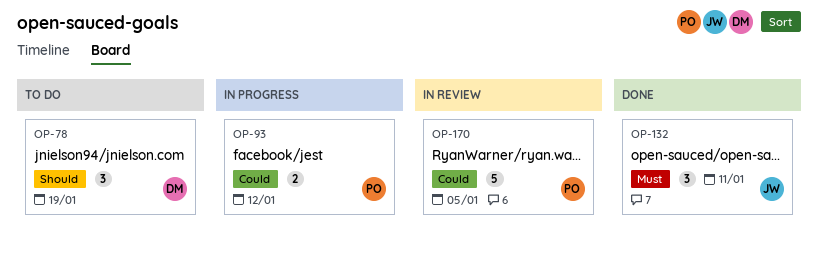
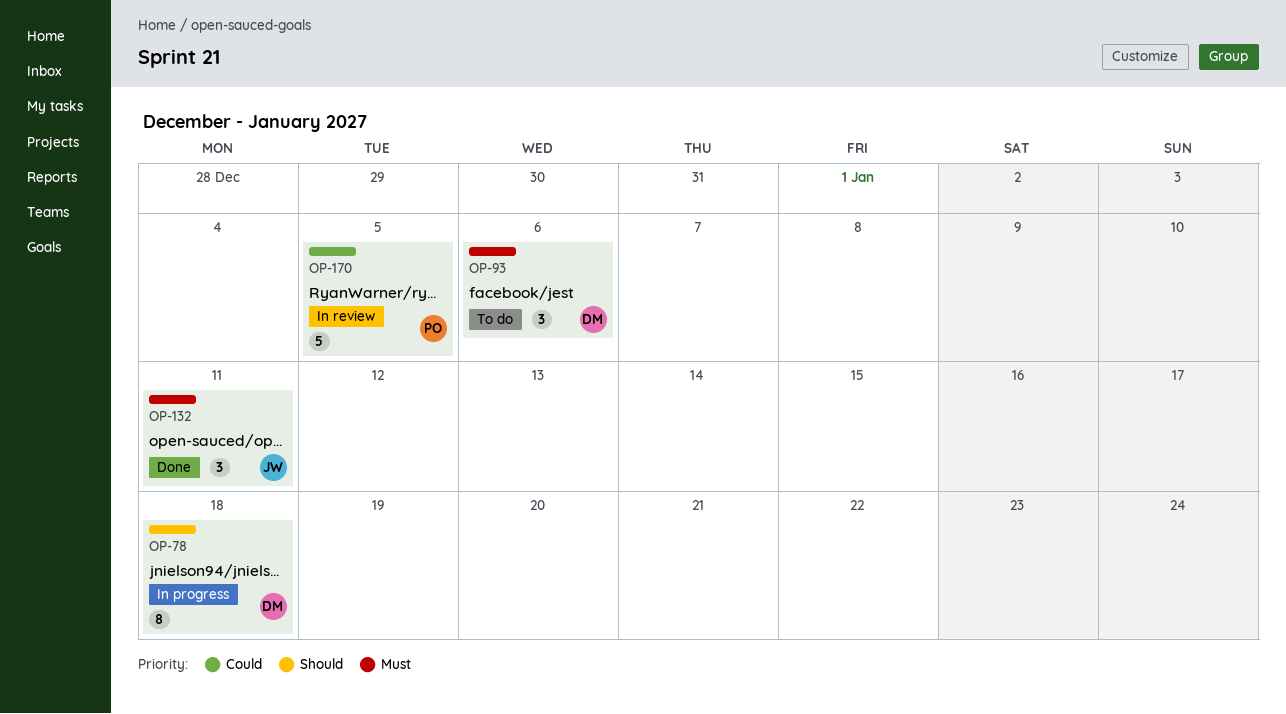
OP-78, status: To do -> In progress
OP-78, estimate: 3 -> 8
OP-78, due: Jan 19 -> Jan 18
OP-93, status: In progress -> To do
OP-93, owner: PO -> DM
OP-93, priority: Could -> Must
OP-93, estimate: 2 -> 3
OP-93, due: Jan 12 -> Jan 6

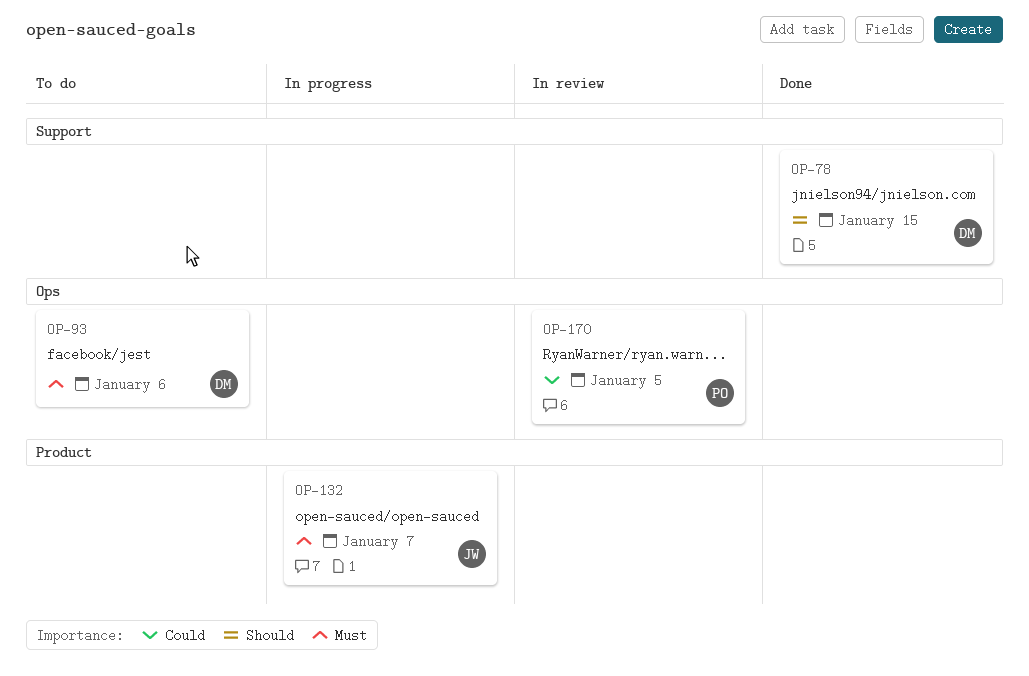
OP-78, status: In progress -> Done
OP-78, due: Jan 18 -> Jan 15
OP-132, status: Done -> In progress
OP-132, due: Jan 11 -> Jan 7

